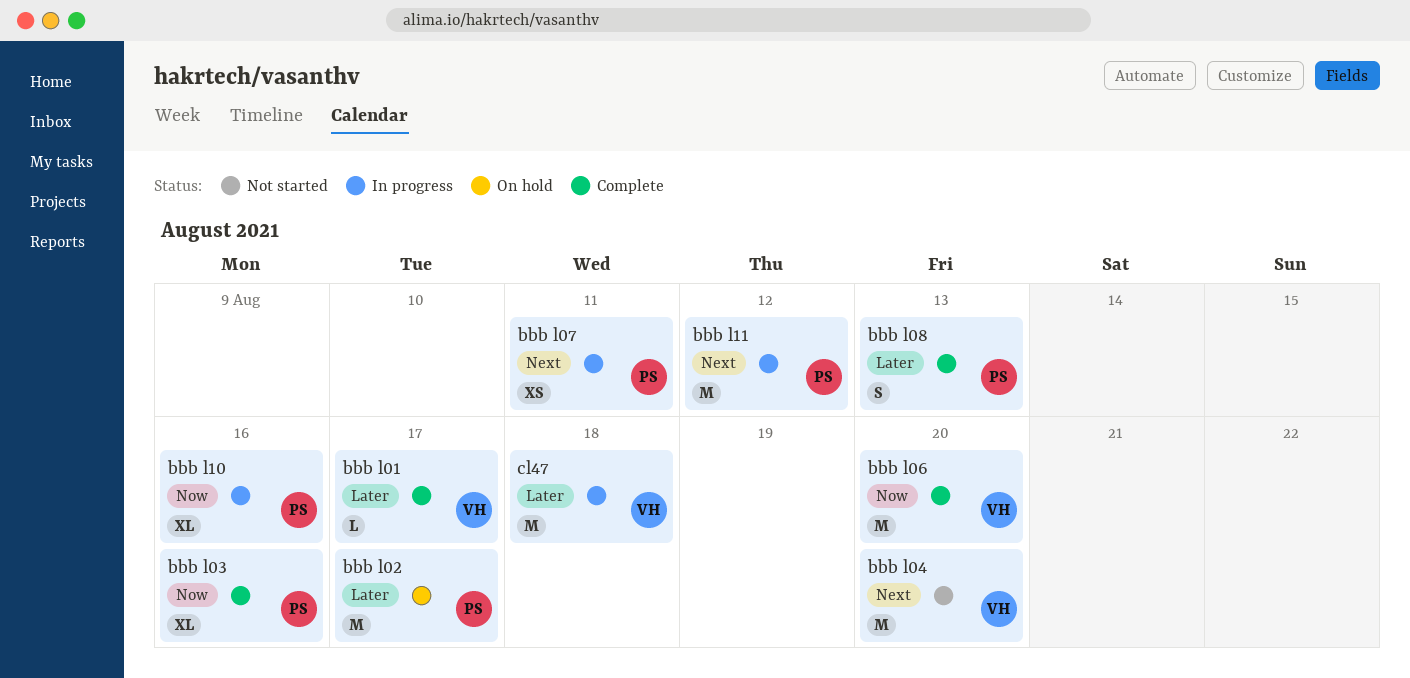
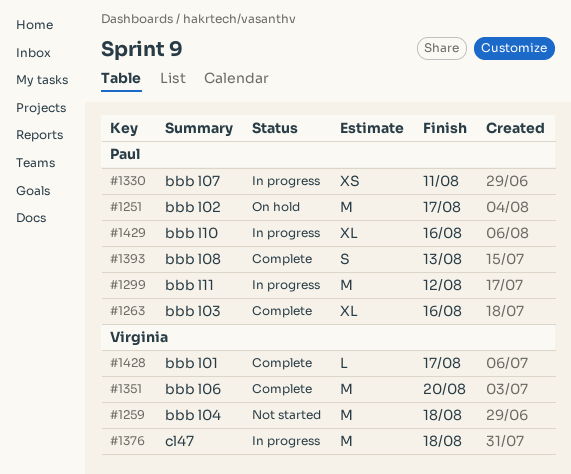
bbb l04, due: Aug 20 -> Aug 18

